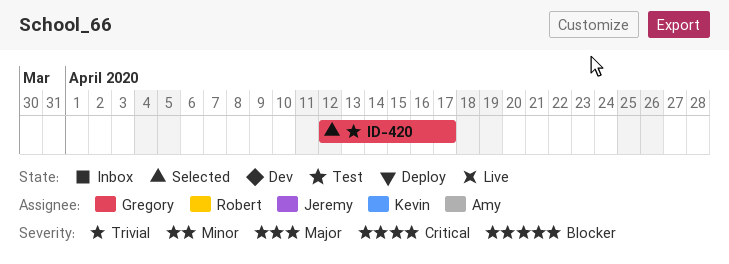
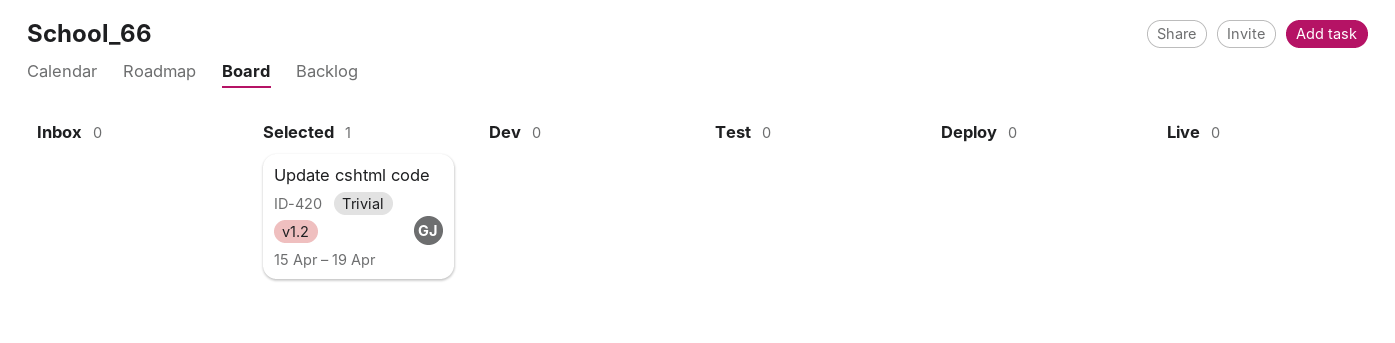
ID-420, start: Apr 12 -> Apr 15
ID-420, due: Apr 17 -> Apr 19

